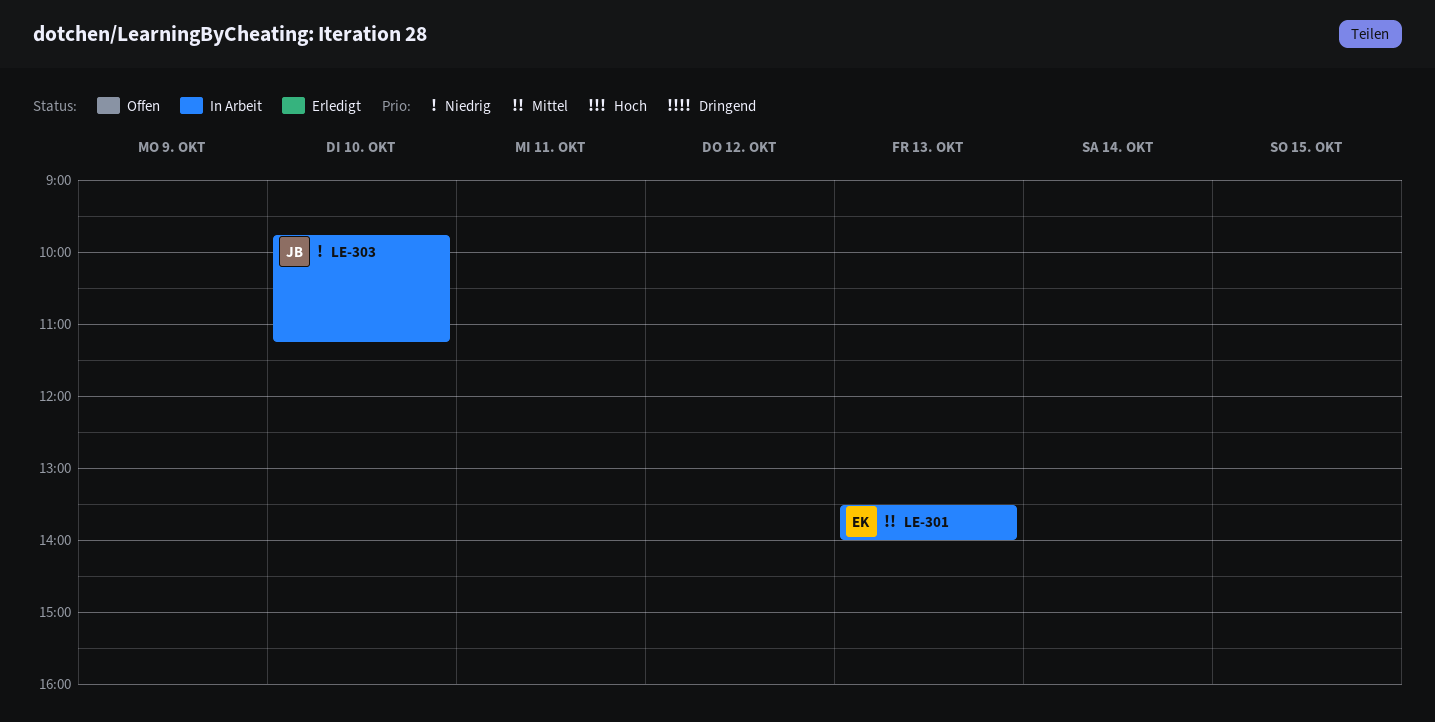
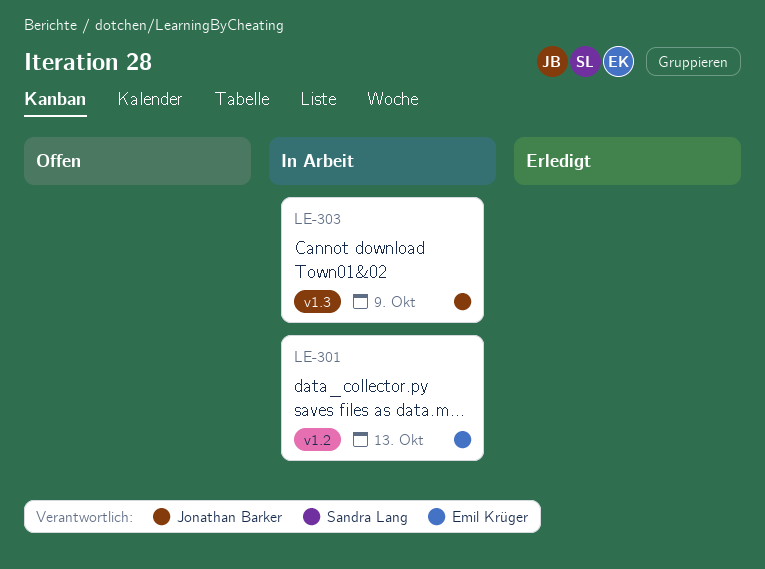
LE-303, day: Oct 10 -> Oct 9

